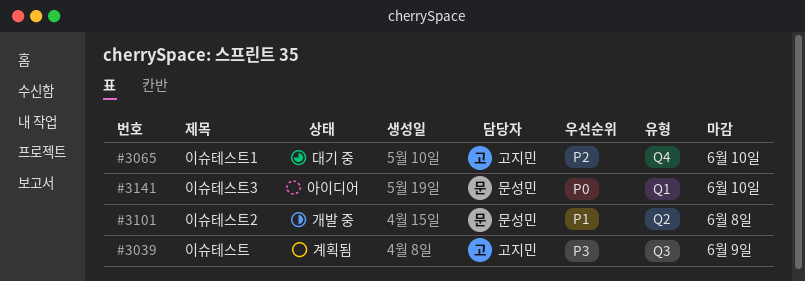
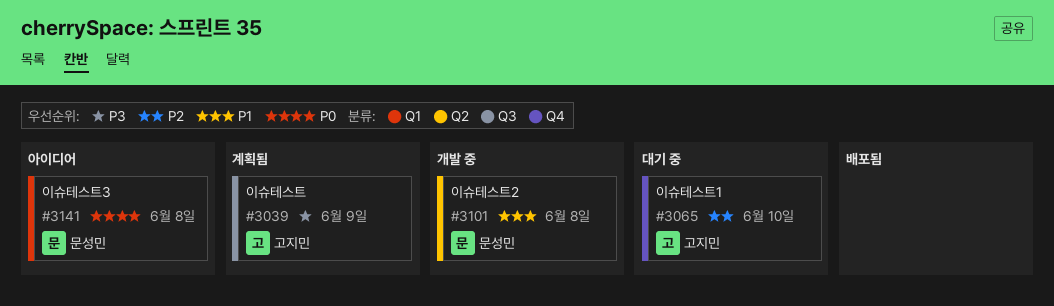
#3141, due: Jun 10 -> Jun 8

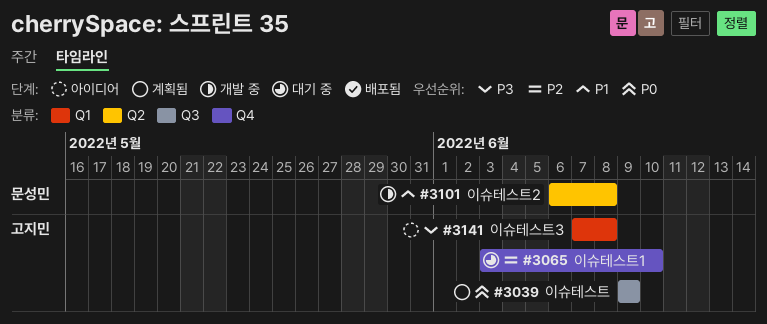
#3039, priority: P3 -> P0
#3141, owner: 문성민 -> 고지민
#3141, priority: P0 -> P3

